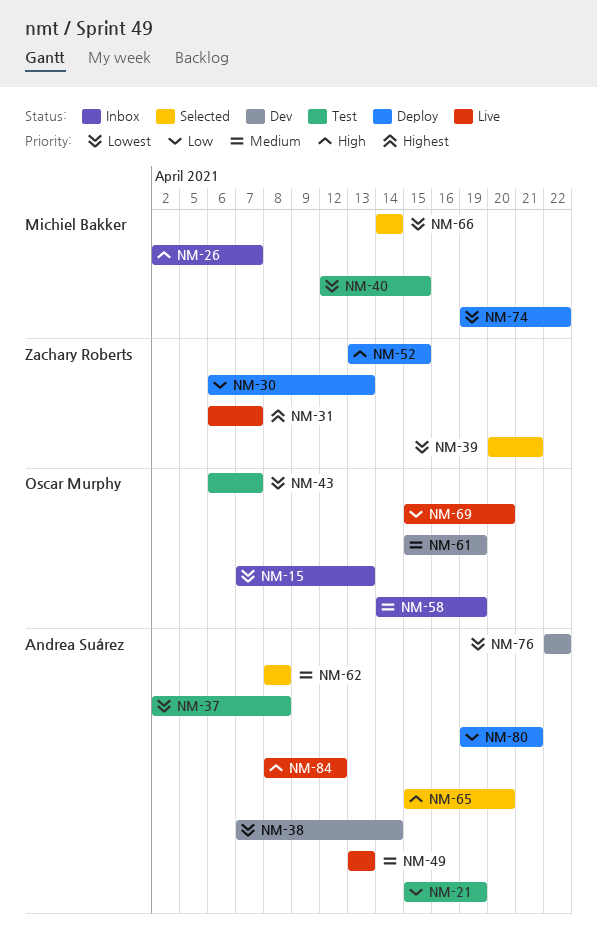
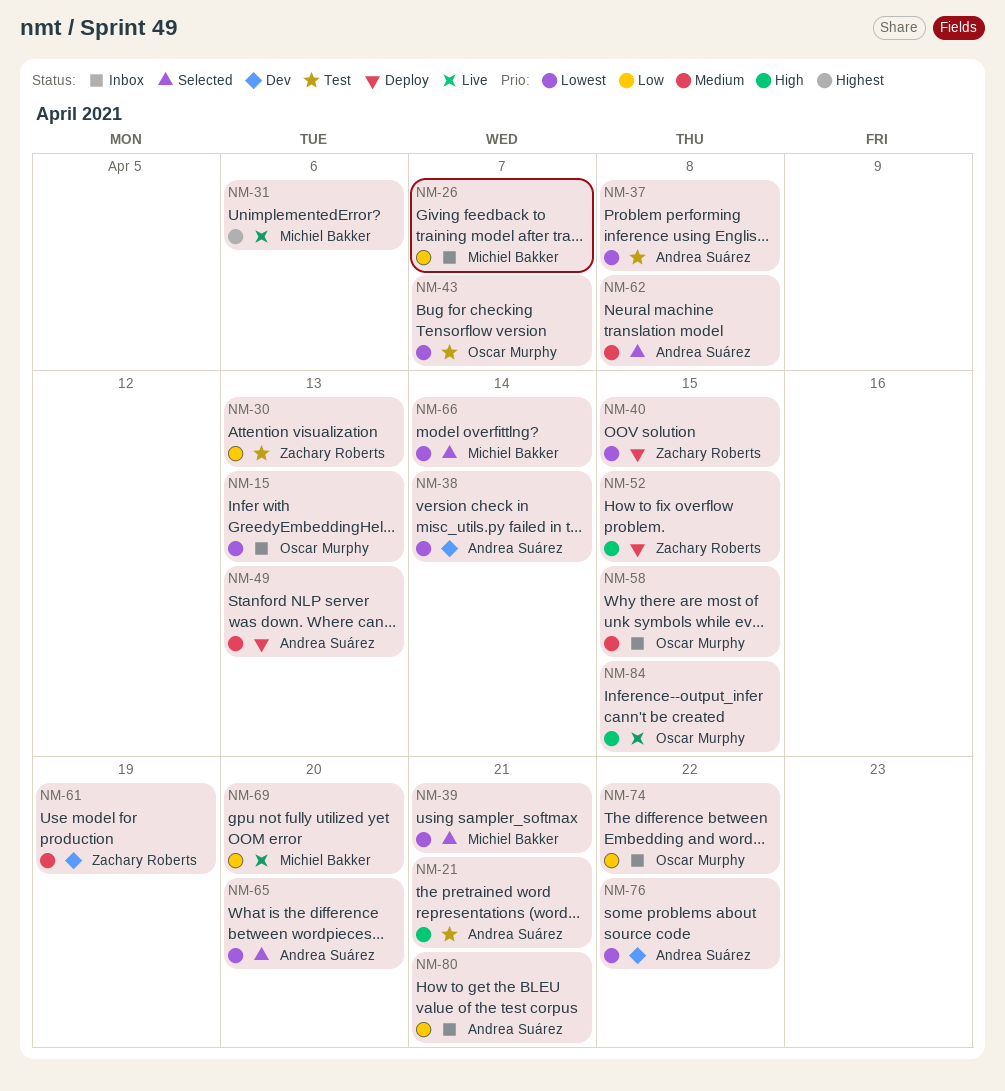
NM-21, priority: Low -> High
NM-21, due: Apr 19 -> Apr 21
NM-26, priority: High -> Low
NM-30, status: Deploy -> Test
NM-31, owner: Zachary Roberts -> Michiel Bakker
NM-31, due: Apr 7 -> Apr 6
NM-39, owner: Zachary Roberts -> Michiel Bakker
NM-40, status: Test -> Deploy
NM-40, owner: Michiel Bakker -> Zachary Roberts
NM-49, status: Live -> Deploy
NM-58, due: Apr 19 -> Apr 15
NM-61, owner: Oscar Murphy -> Zachary Roberts
NM-65, priority: High -> Lowest
NM-69, owner: Oscar Murphy -> Michiel Bakker
NM-74, status: Deploy -> Inbox
NM-74, owner: Michiel Bakker -> Oscar Murphy
NM-74, priority: Lowest -> Low
NM-80, status: Deploy -> Inbox
NM-84, owner: Andrea Suárez -> Oscar Murphy
NM-84, due: Apr 12 -> Apr 15

